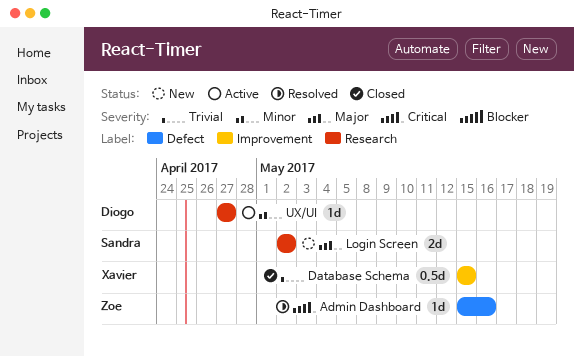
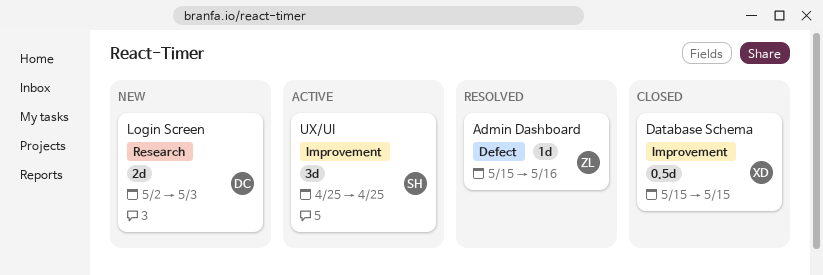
Login Screen, owner: Sandra -> Diogo
Login Screen, due: May 2 -> May 3
UX/UI, owner: Diogo -> Sandra
UX/UI, label: Research -> Improvement
UX/UI, estimate: 1d -> 3d
UX/UI, start: Apr 27 -> Apr 25
UX/UI, due: Apr 27 -> Apr 25

